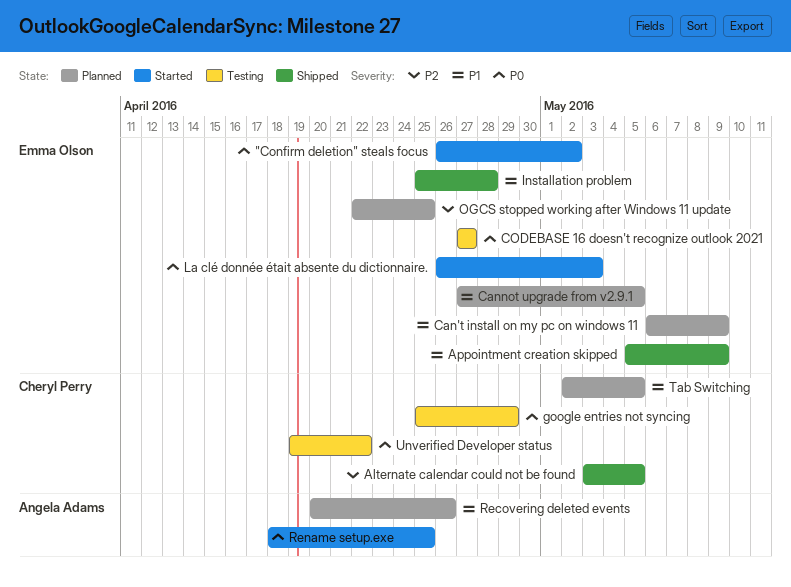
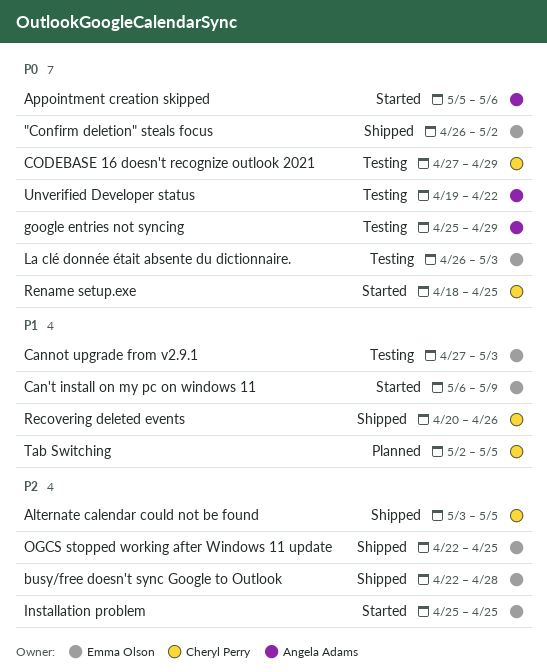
"Confirm deletion" steals focus, status: Started -> Shipped
Appointment creation skipped, status: Shipped -> Started
Appointment creation skipped, owner: Emma Olson -> Angela Adams
Appointment creation skipped, priority: P1 -> P0
Appointment creation skipped, due: May 9 -> May 6
busy/free doesn't sync Google to Outlook: none -> present
Can't install on my pc on windows 11, status: Planned -> Started
Cannot upgrade from v2.9.1, status: Planned -> Testing
Cannot upgrade from v2.9.1, due: May 5 -> May 3
CODEBASE 16 doesn't recognize outlook 2021, owner: Emma Olson -> Cheryl Perry
CODEBASE 16 doesn't recognize outlook 2021, due: Apr 27 -> Apr 29
google entries not syncing, owner: Cheryl Perry -> Angela Adams
Installation problem, status: Shipped -> Started
Installation problem, priority: P1 -> P2
Installation problem, due: Apr 28 -> Apr 25
La clé donnée était absente du dictionnaire., status: Started -> Testing
OGCS stopped working after Windows 11 update, status: Planned -> Shipped
Recovering deleted events, status: Planned -> Shipped
Recovering deleted events, owner: Angela Adams -> Cheryl Perry
Rename setup.exe, owner: Angela Adams -> Cheryl Perry
Unverified Developer status, owner: Cheryl Perry -> Angela Adams

